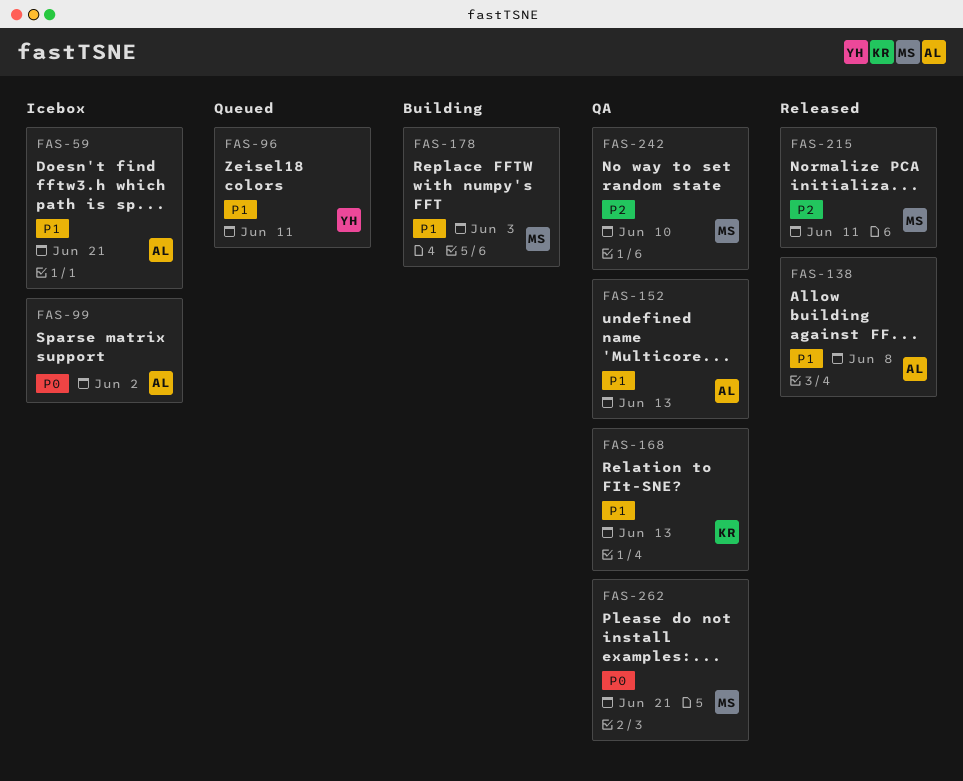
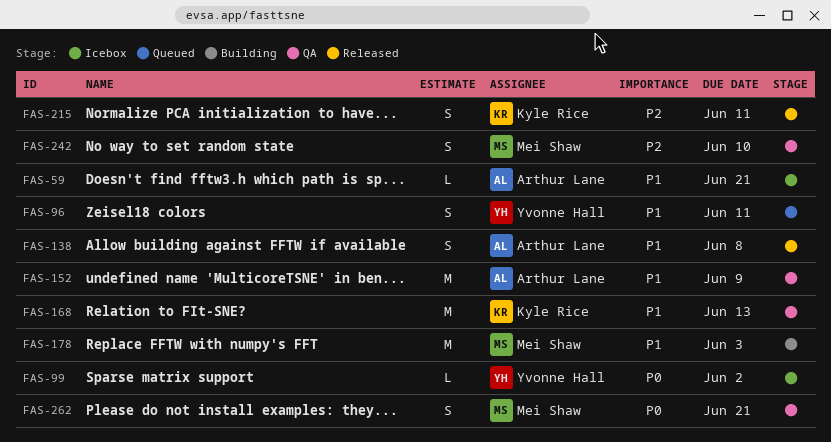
FAS-99, owner: Arthur Lane -> Yvonne Hall
FAS-152, due: Jun 13 -> Jun 9
FAS-215, owner: Mei Shaw -> Kyle Rice

